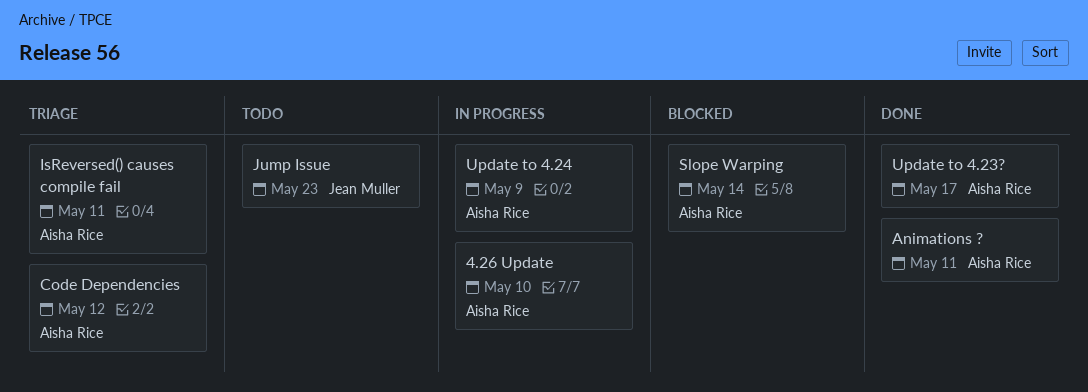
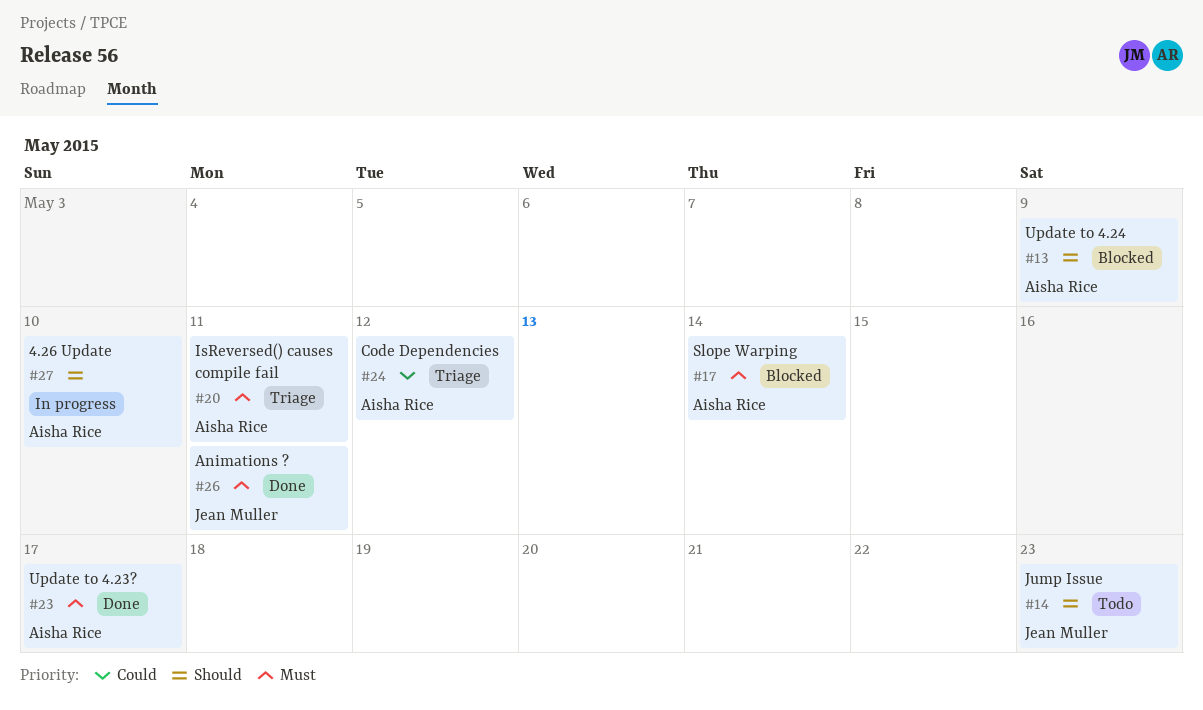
Animations ?, owner: Aisha Rice -> Jean Muller
Update to 4.24, status: In progress -> Blocked

